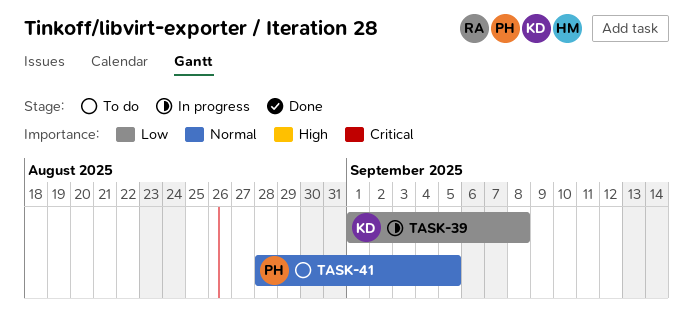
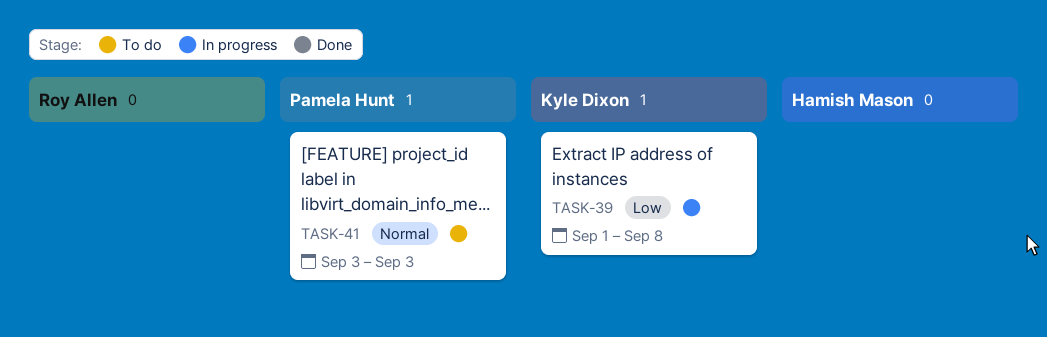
TASK-41, start: Aug 28 -> Sep 3
TASK-41, due: Sep 5 -> Sep 3

